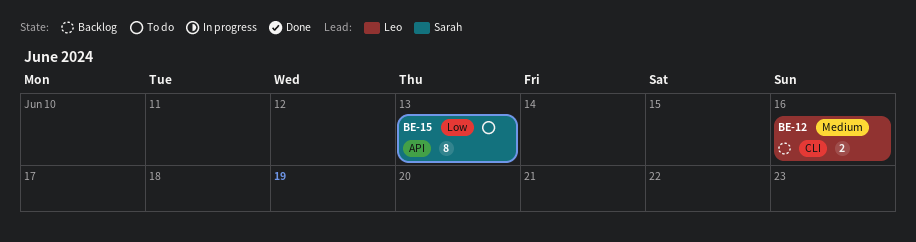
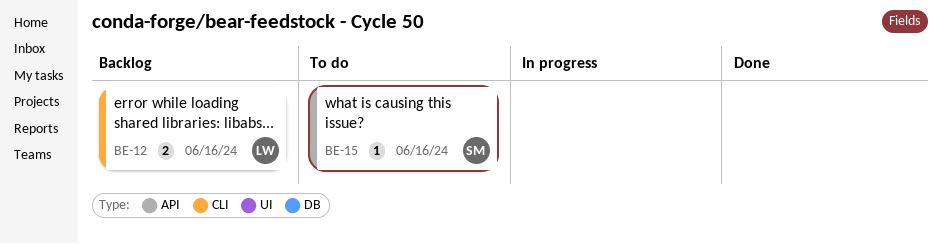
BE-15, estimate: 8 -> 1
BE-15, due: Jun 13 -> Jun 16

